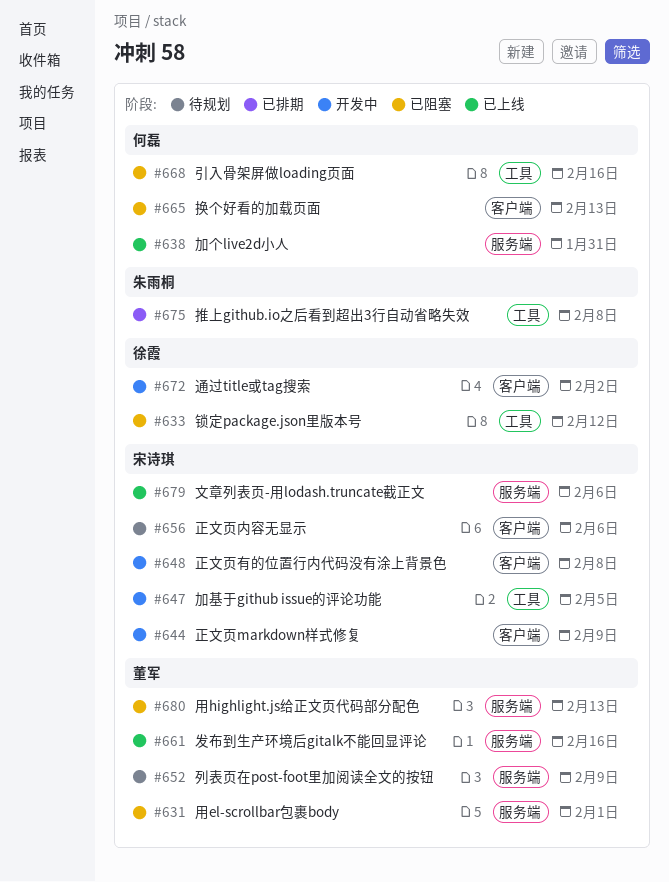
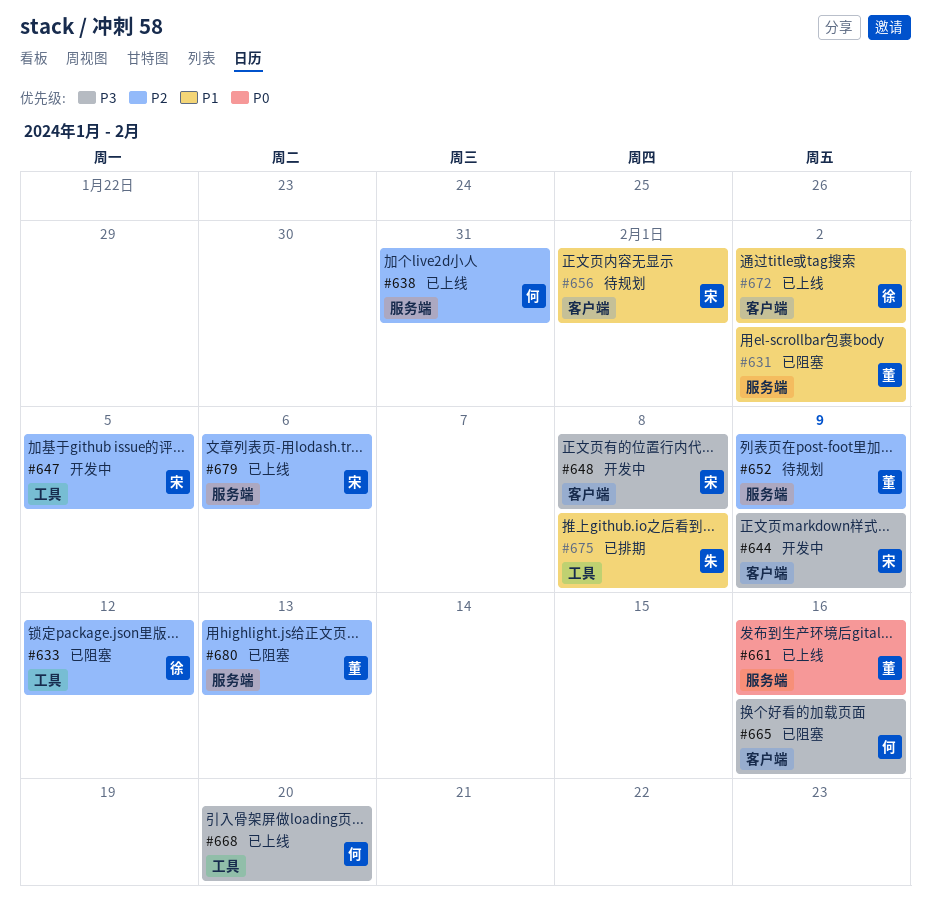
#631, due: Feb 1 -> Feb 2
#656, due: Feb 6 -> Feb 1
#665, due: Feb 13 -> Feb 16
#668, status: 已阻塞 -> 已上线
#668, due: Feb 16 -> Feb 20
#672, status: 开发中 -> 已上线

